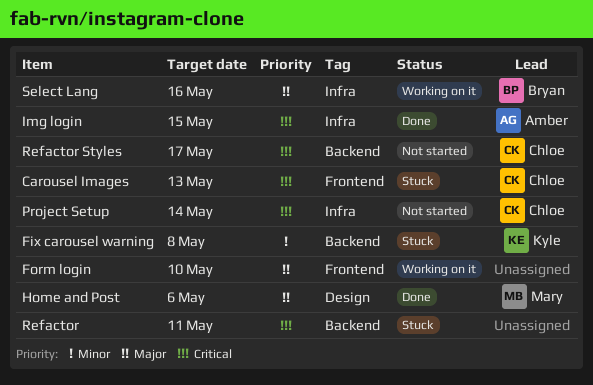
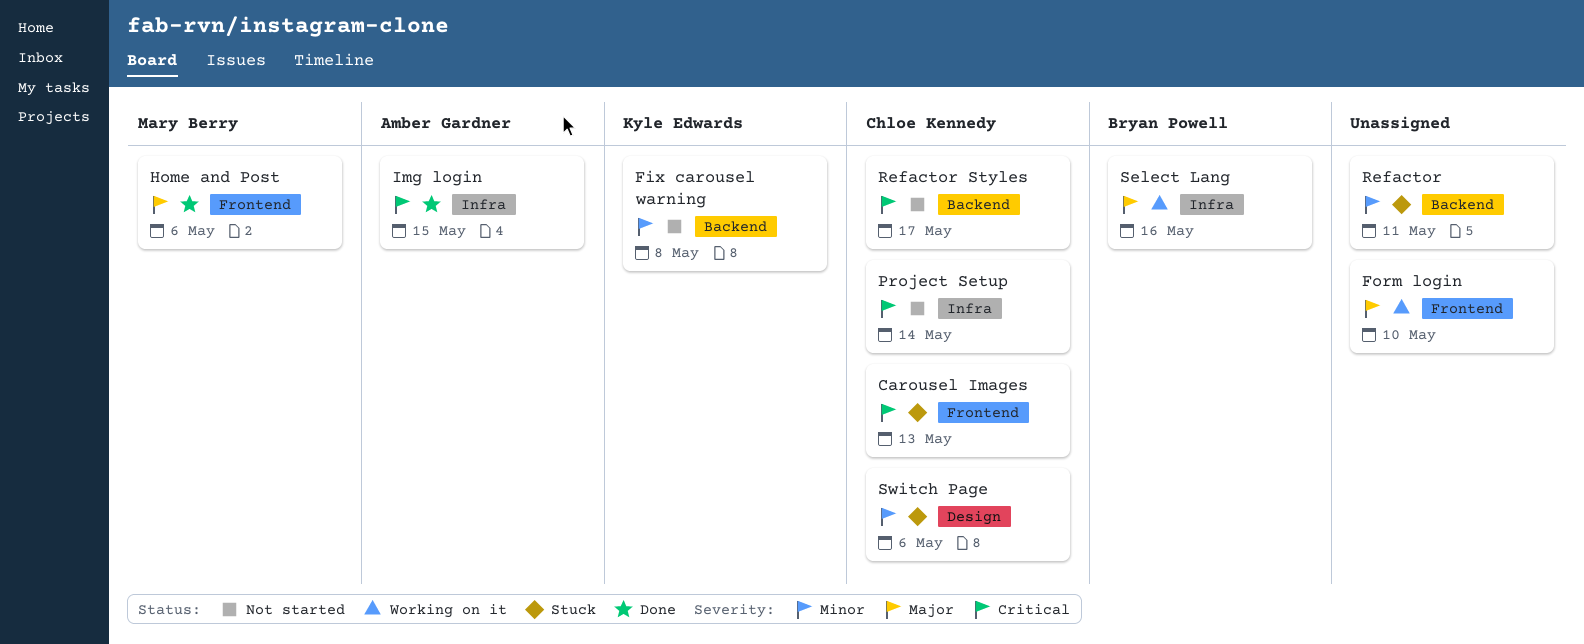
Fix carousel warning, status: Stuck -> Not started
Home and Post, label: Design -> Frontend
Refactor, priority: Critical -> Minor
Switch Page: none -> present

